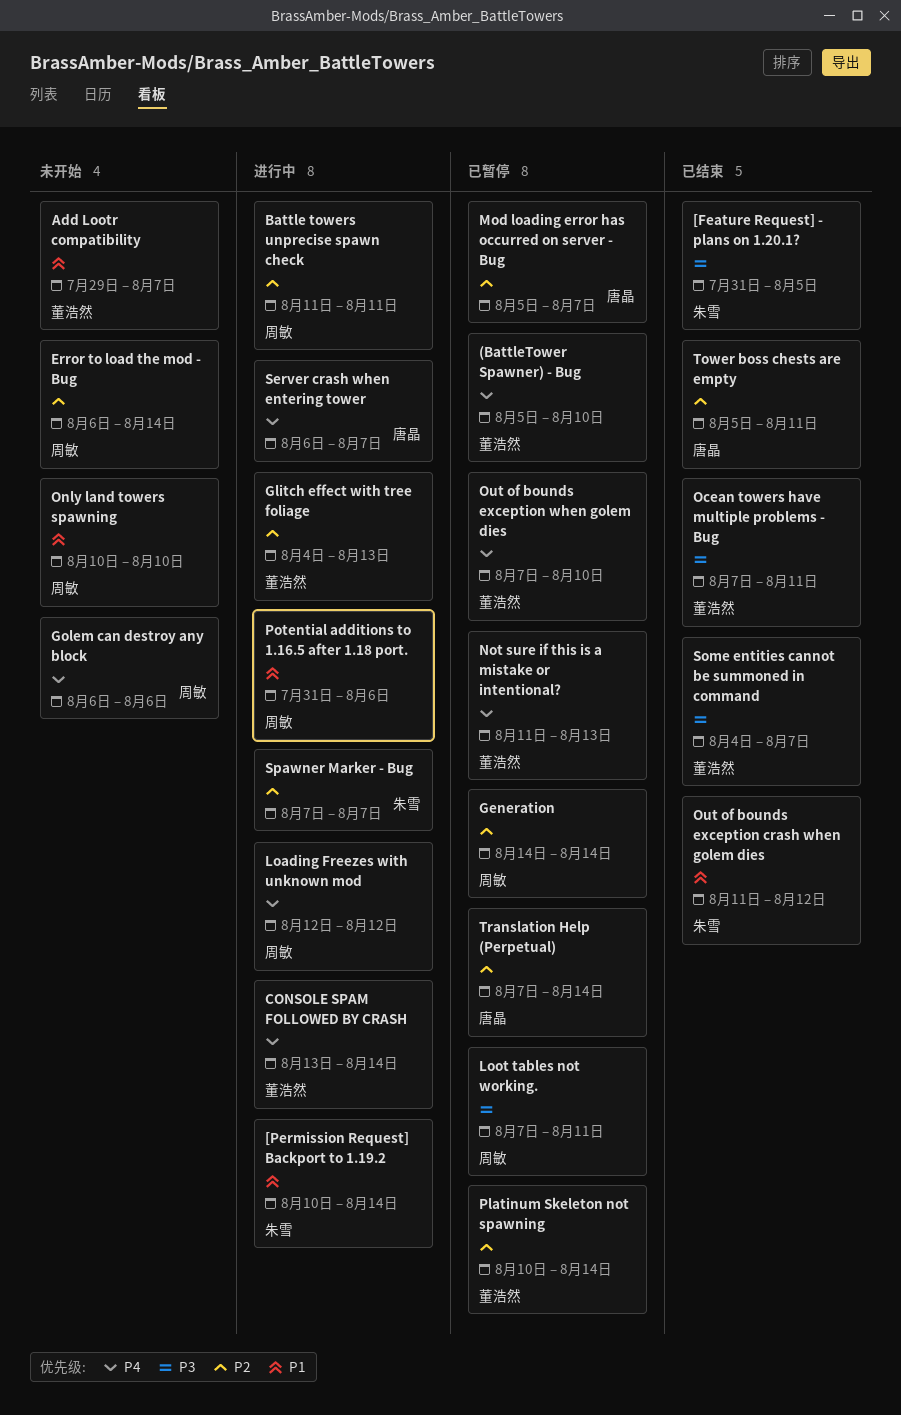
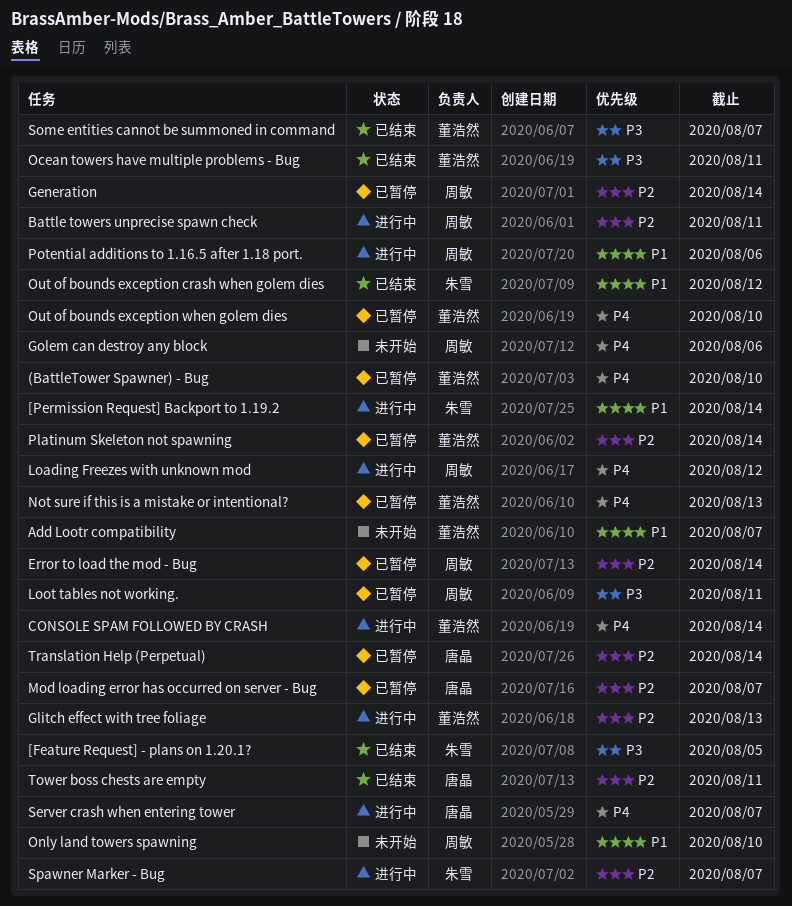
Error to load the mod - Bug, status: 未开始 -> 已暂停

